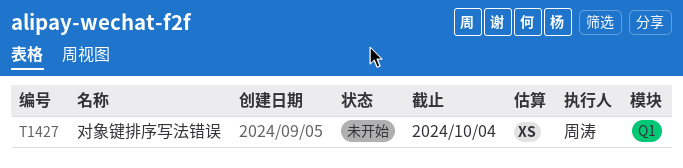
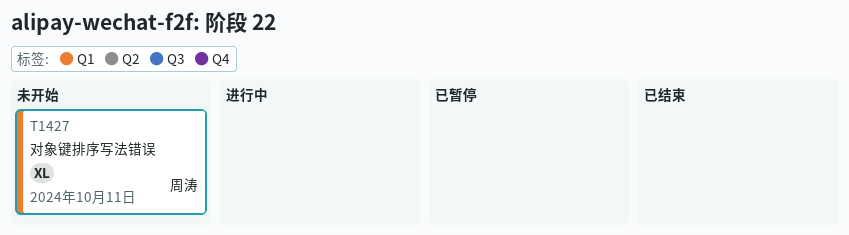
T1427, estimate: XS -> XL
T1427, due: Oct 4 -> Oct 11

